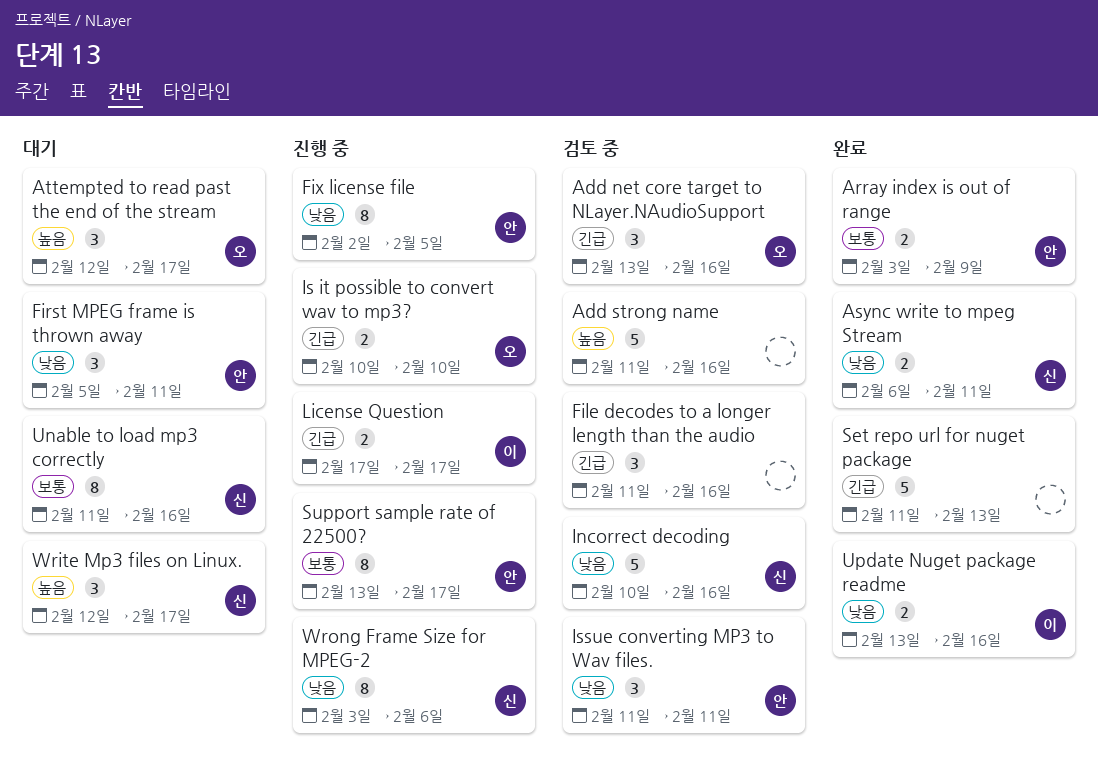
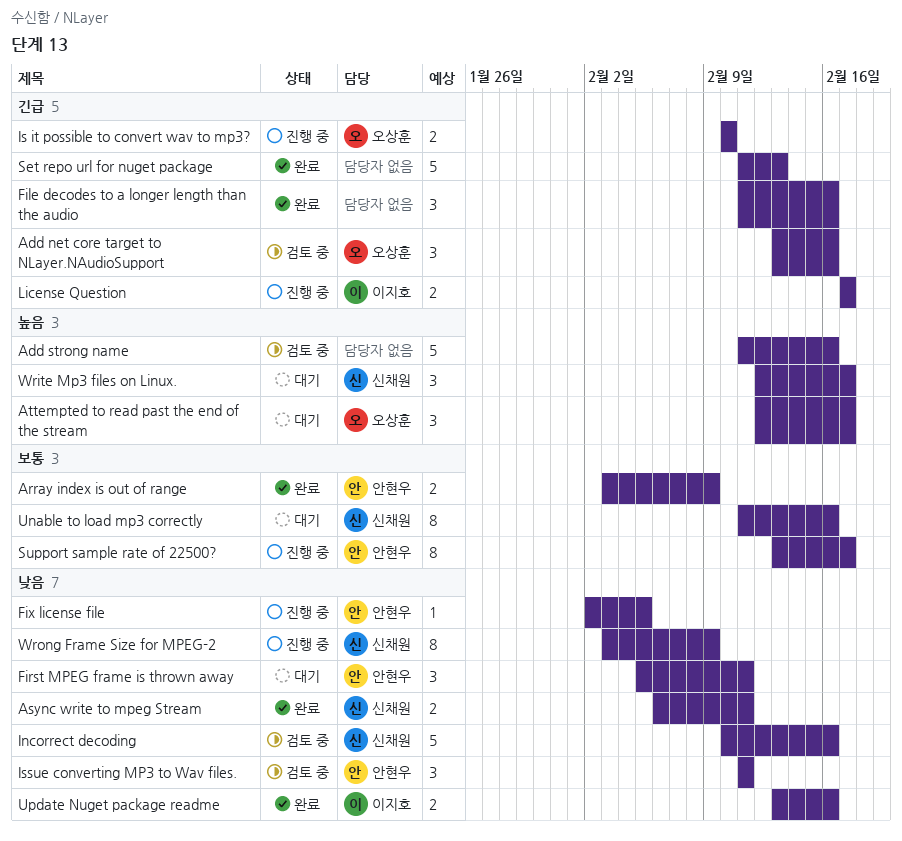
File decodes to a longer length than the audio, status: 검토 중 -> 완료
Fix license file, estimate: 8 -> 1
Wrong Frame Size for MPEG-2, due: Feb 6 -> Feb 9

